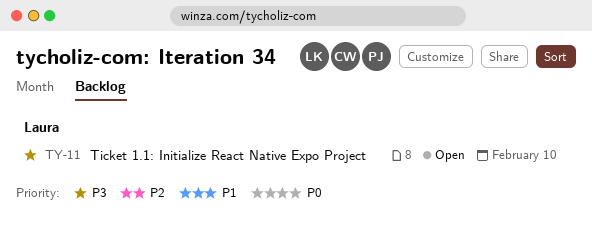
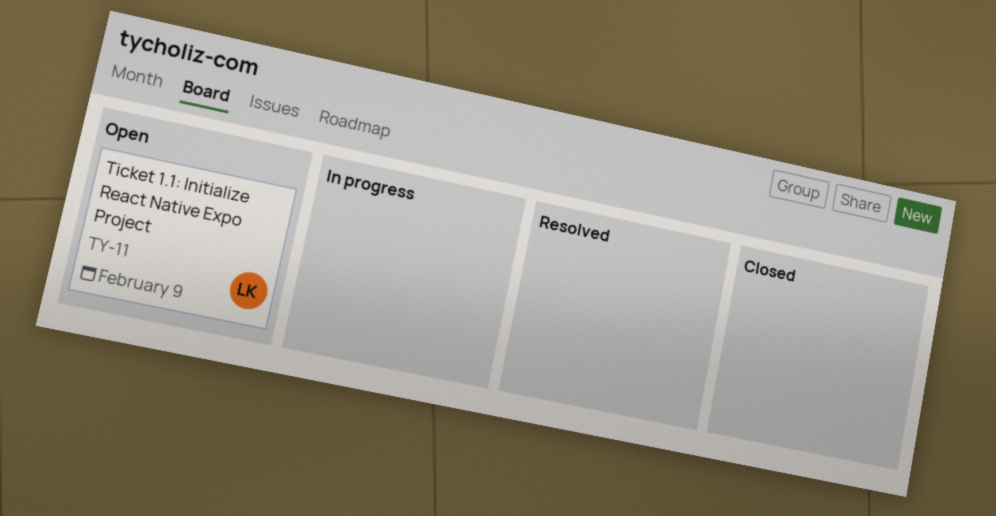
TY-11, due: Feb 10 -> Feb 9

